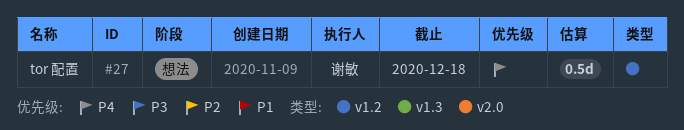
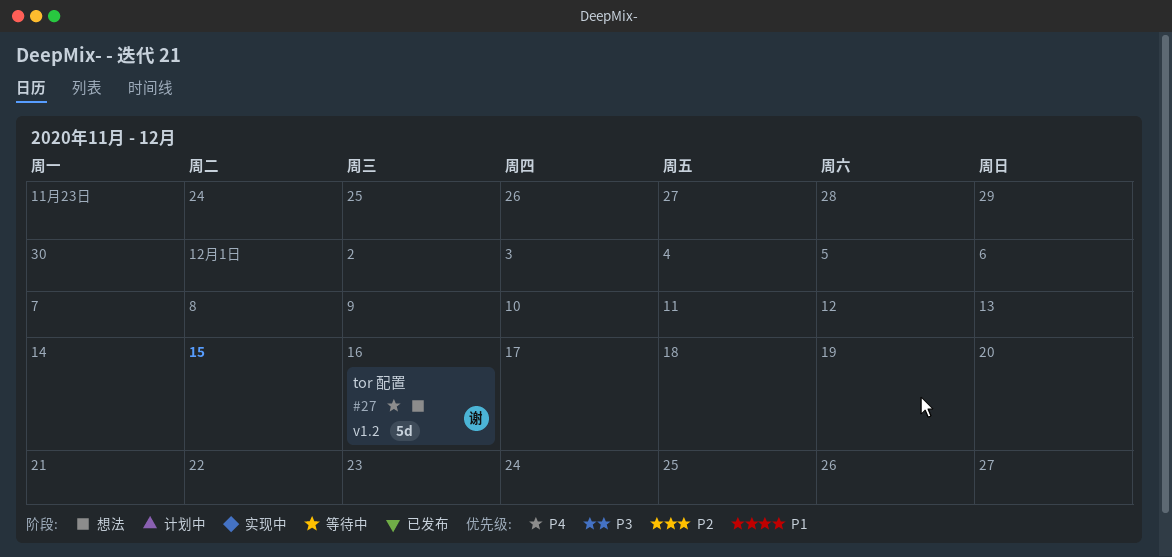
#27, estimate: 0.5d -> 5d
#27, due: Dec 18 -> Dec 16

